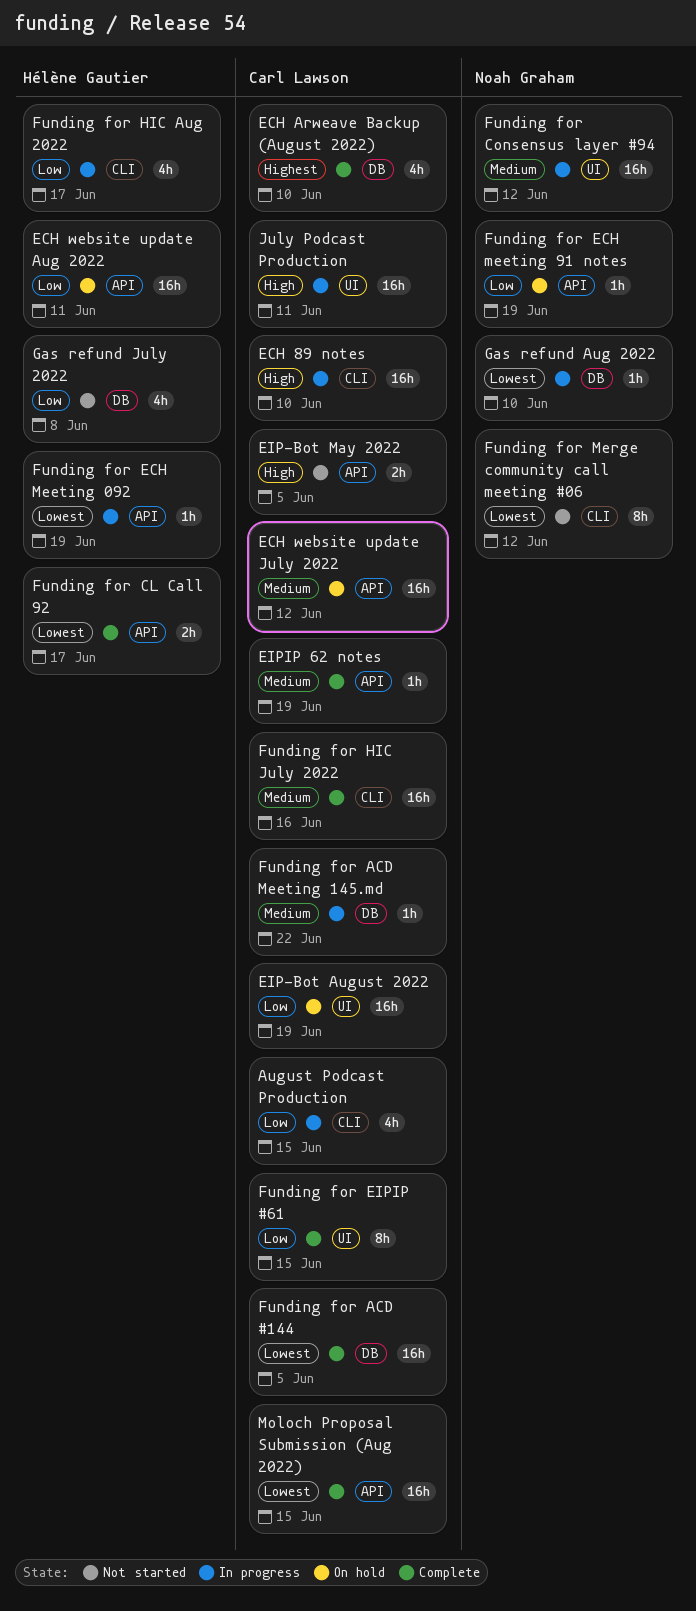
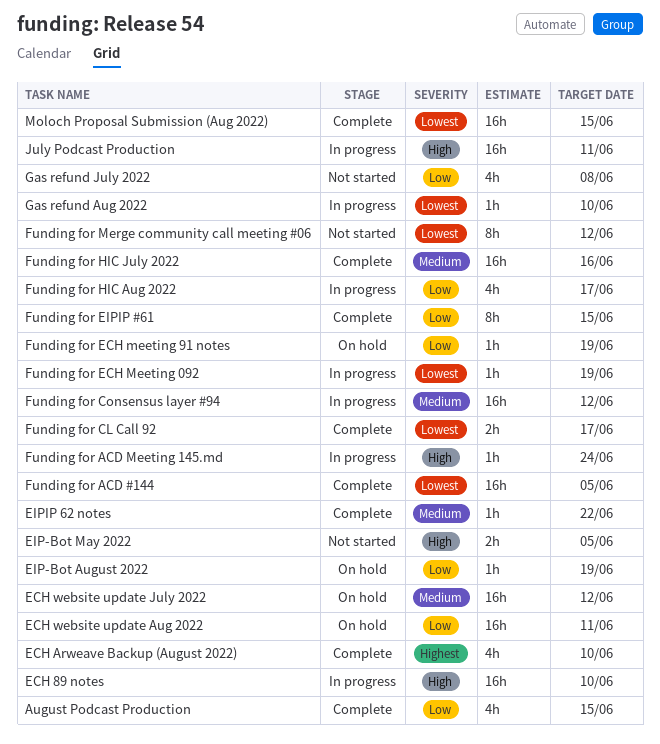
August Podcast Production, status: In progress -> Complete
EIP-Bot August 2022, estimate: 16h -> 1h
EIPIP 62 notes, due: Jun 19 -> Jun 22
Funding for ACD Meeting 145.md, priority: Medium -> High
Funding for ACD Meeting 145.md, due: Jun 22 -> Jun 24

